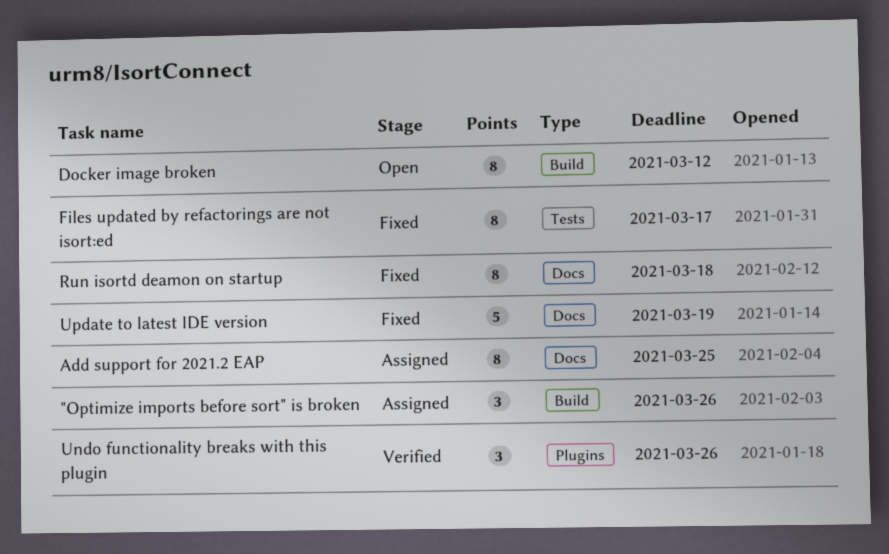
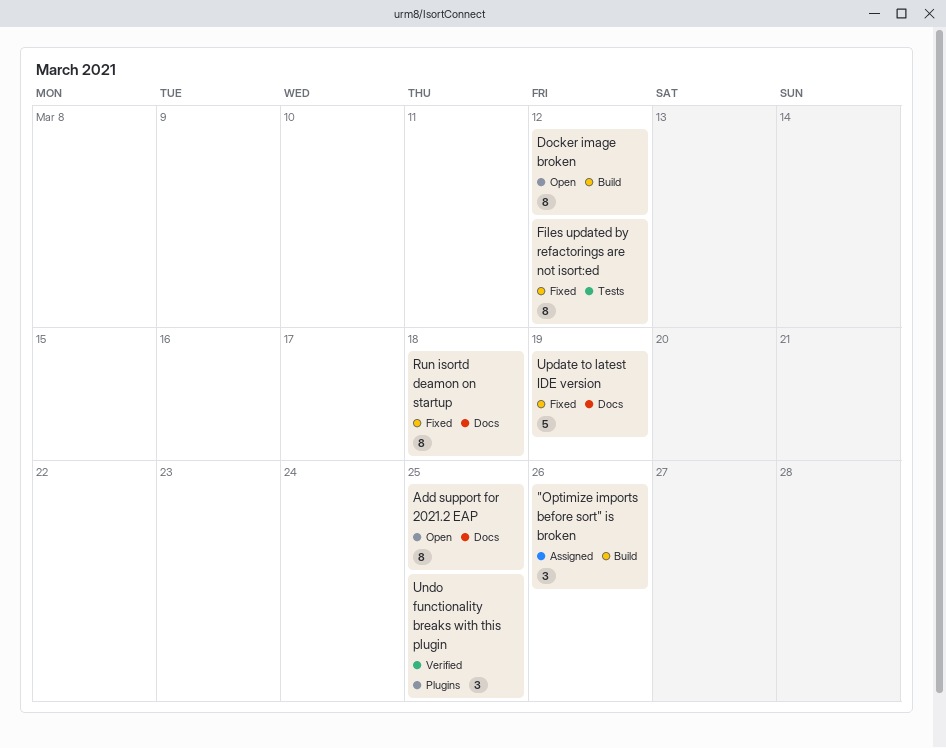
Add support for 2021.2 EAP, status: Assigned -> Open
Files updated by refactorings are not isort:ed, due: Mar 17 -> Mar 12
Undo functionality breaks with this plugin, due: Mar 26 -> Mar 25

